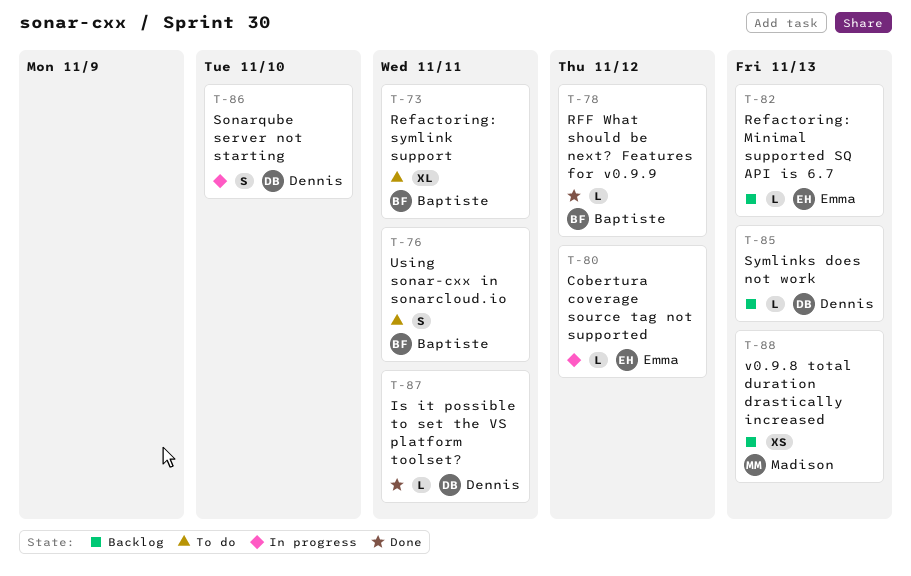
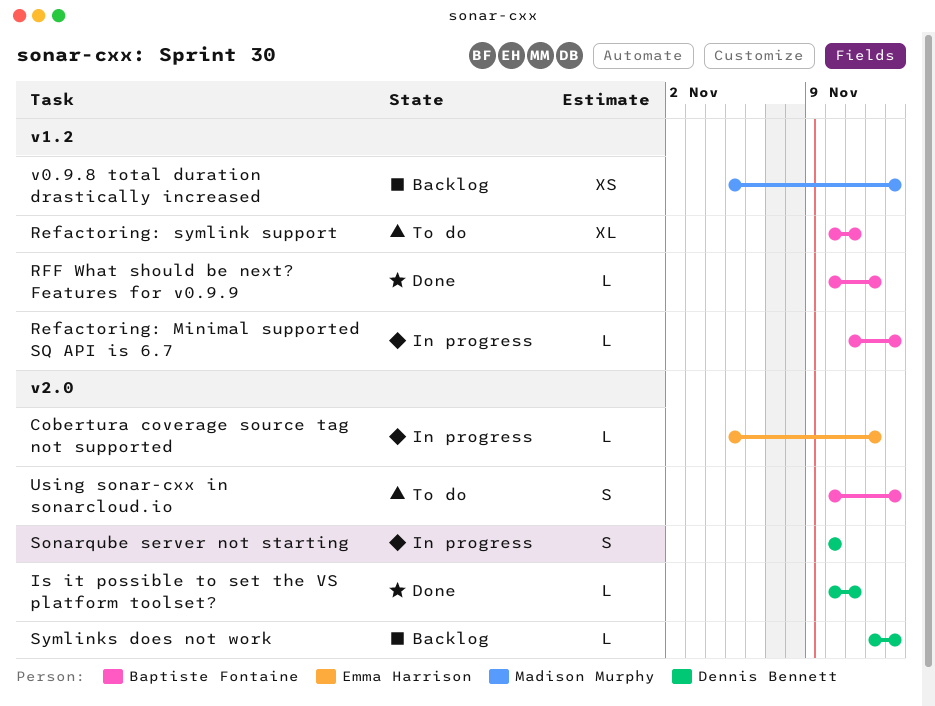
Refactoring: Minimal supported SQ API is 6.7, status: Backlog -> In progress
Refactoring: Minimal supported SQ API is 6.7, owner: Emma Harrison -> Baptiste Fontaine
Using sonar-cxx in sonarcloud.io, due: Nov 11 -> Nov 13

